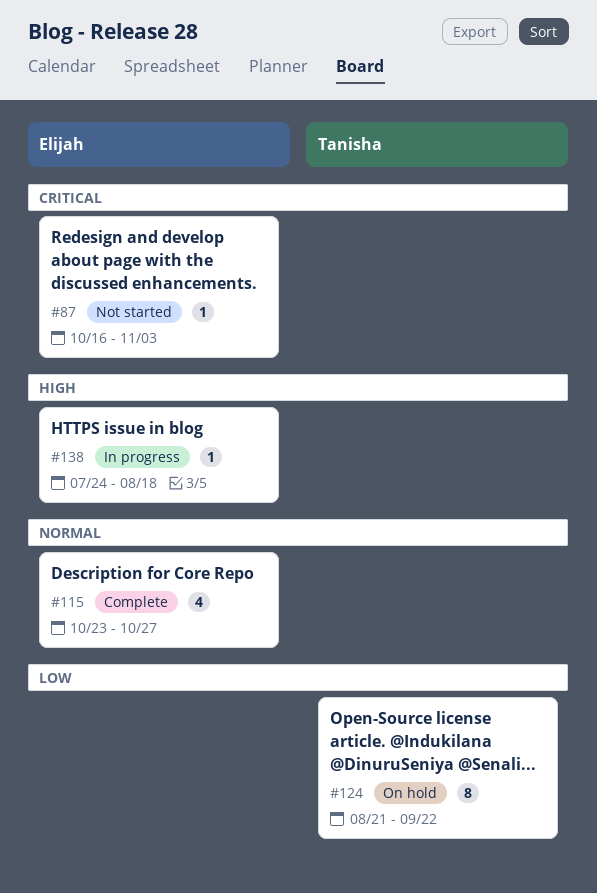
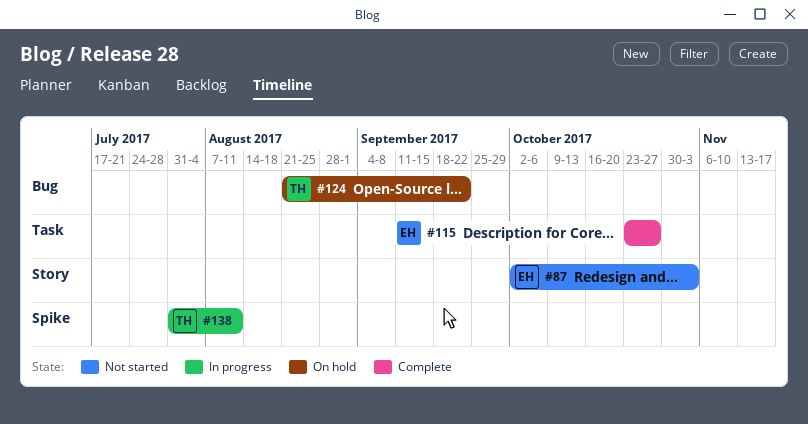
#87, start: Oct 16 -> Oct 2
#138, owner: Elijah -> Tanisha
#138, start: Jul 24 -> Jul 31
#138, due: Aug 18 -> Aug 11

